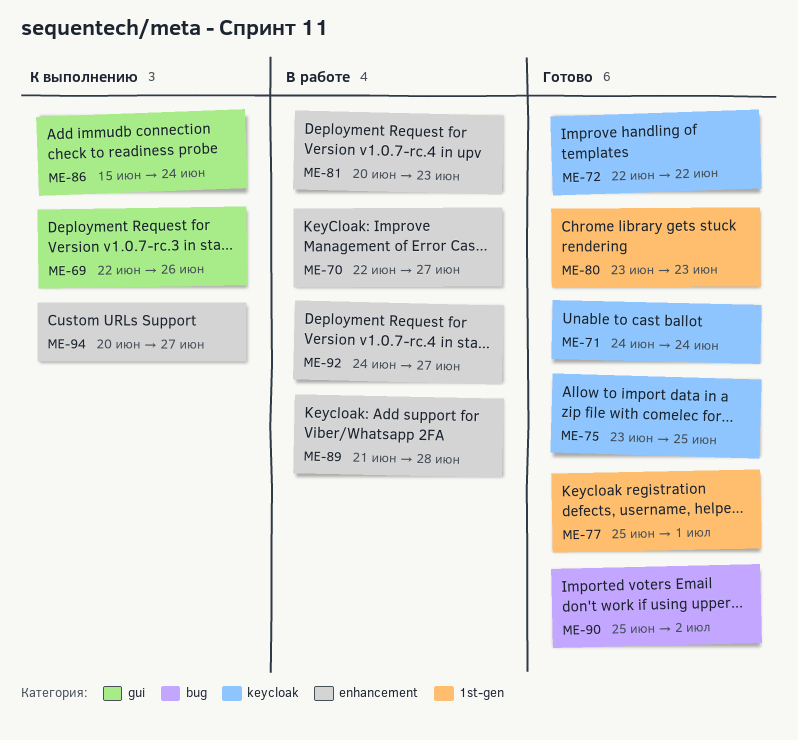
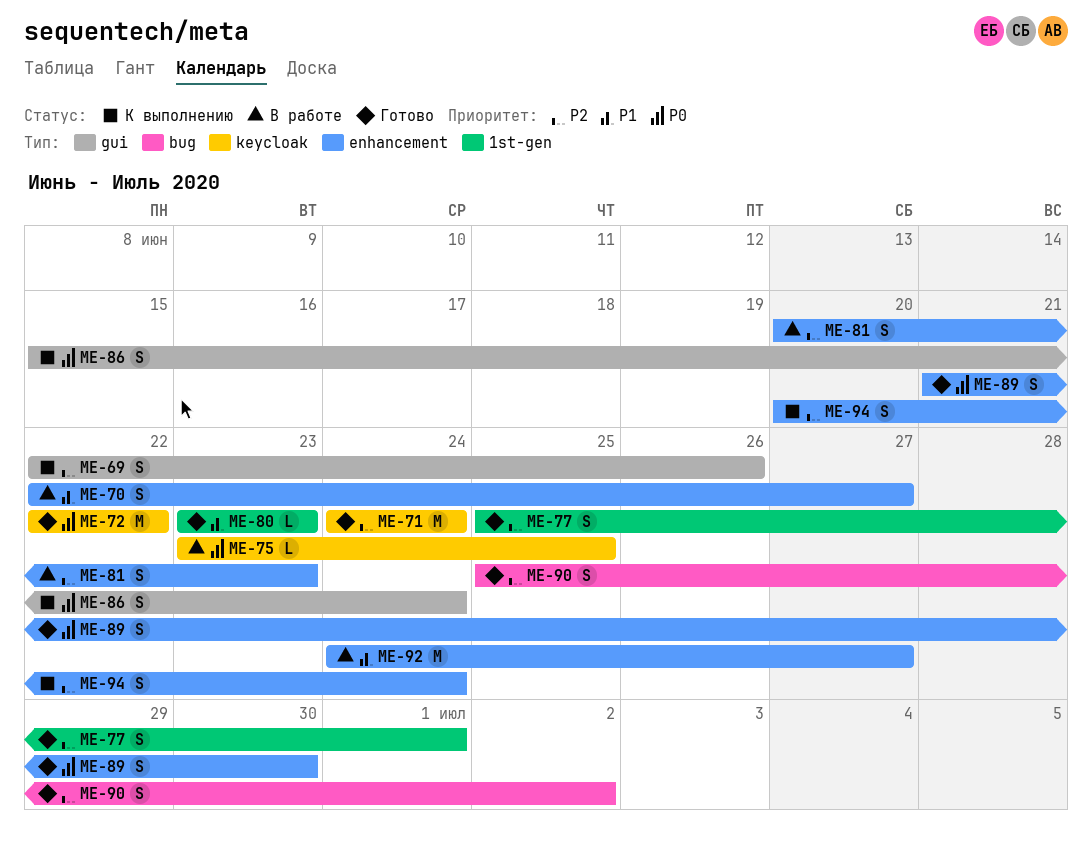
ME-75, status: Готово -> В работе
ME-89, status: В работе -> Готово
ME-89, due: Jun 28 -> Jun 30
ME-94, due: Jun 27 -> Jun 24

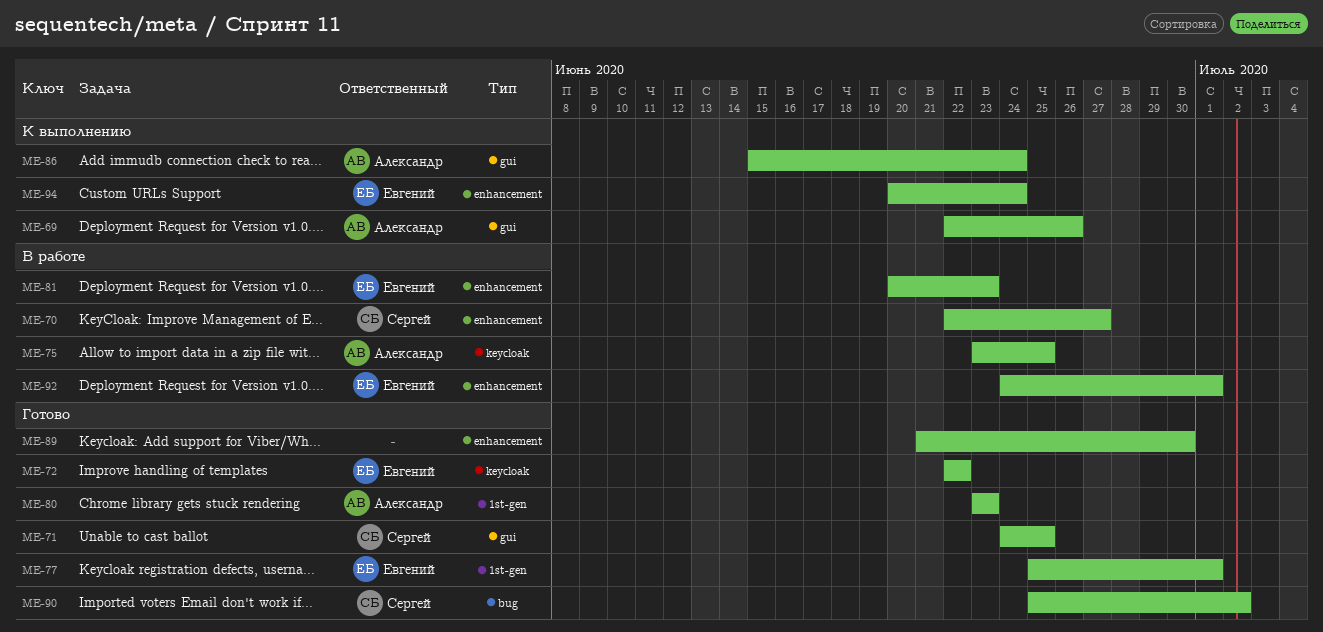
ME-71, label: keycloak -> gui
ME-71, due: Jun 24 -> Jun 25
ME-92, due: Jun 27 -> Jul 1

